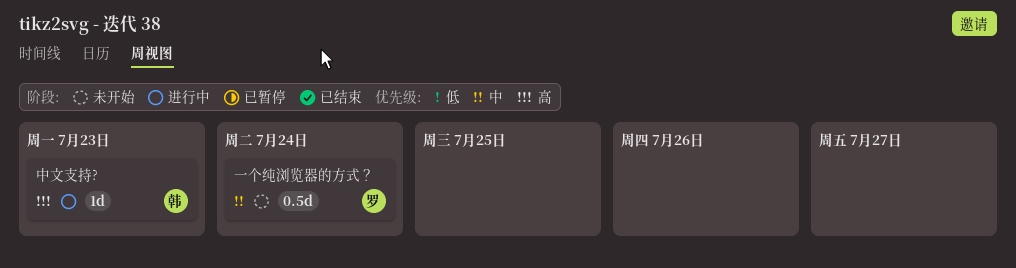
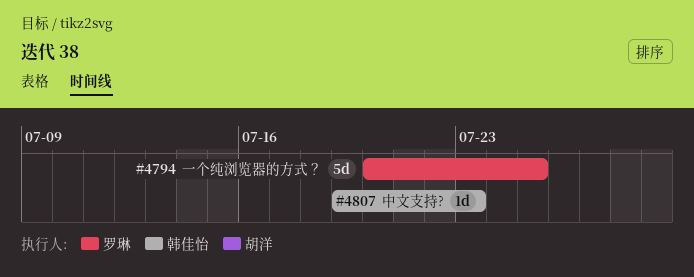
一个纯浏览器的方式？, estimate: 0.5d -> 5d
一个纯浏览器的方式？, due: Jul 24 -> Jul 25

